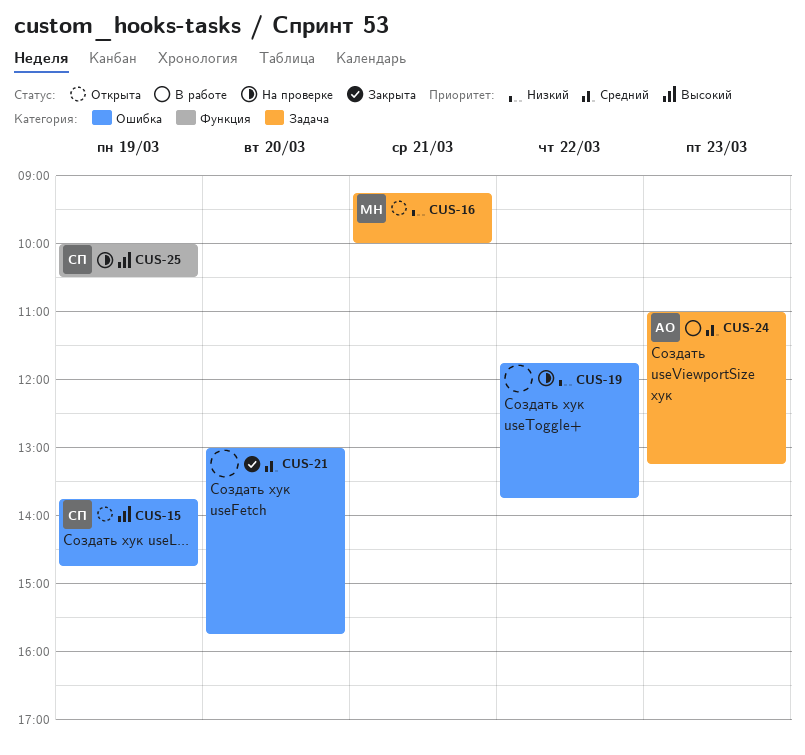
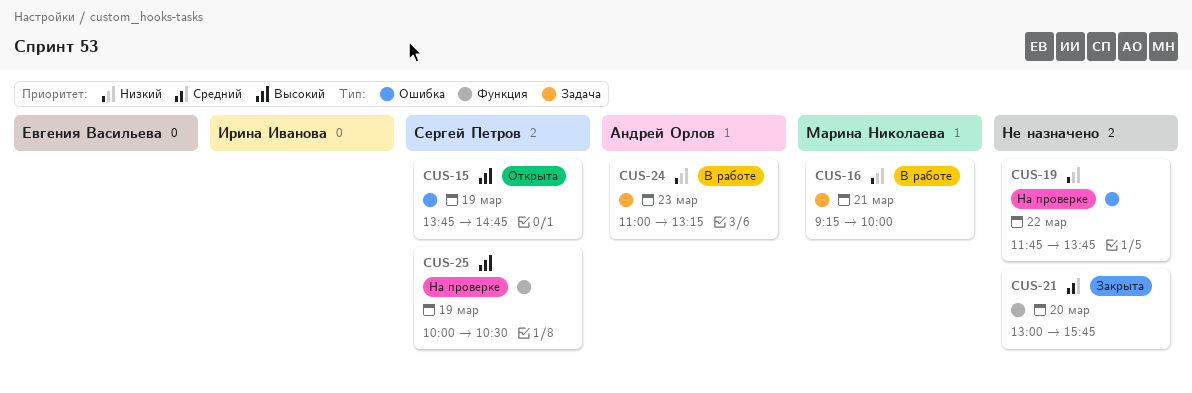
CUS-16, status: Открыта -> В работе
CUS-21, label: Ошибка -> Функция
CUS-24, priority: Средний -> Низкий

